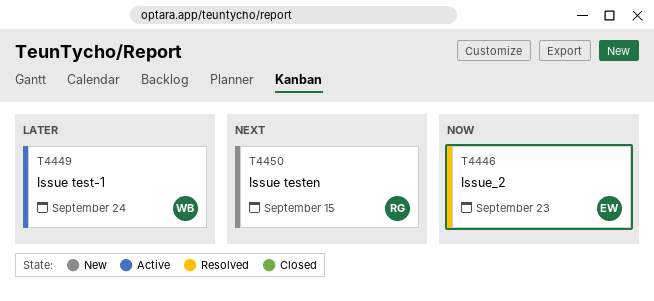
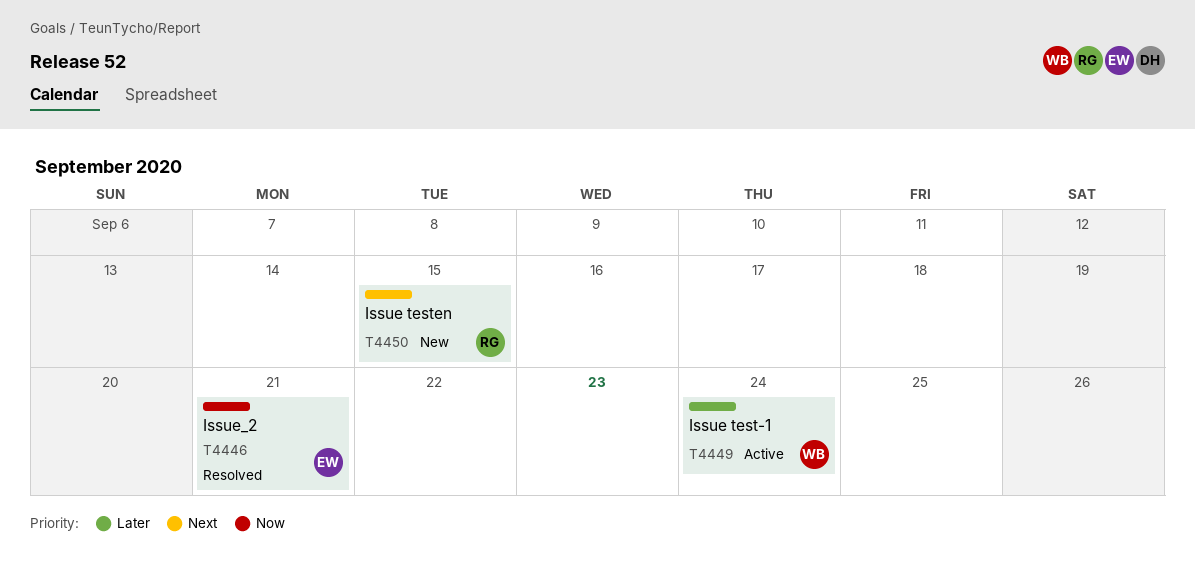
T4446, due: Sep 23 -> Sep 21

